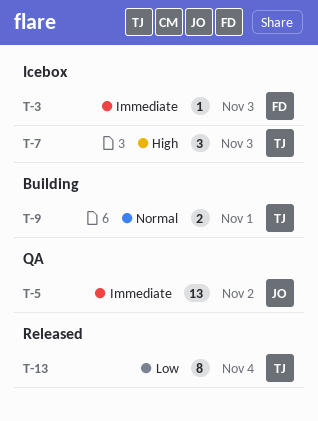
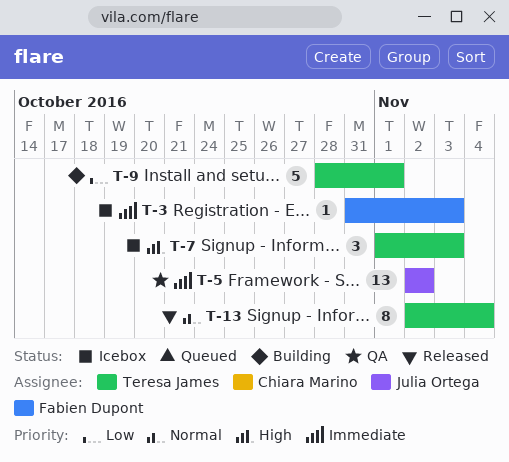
T-9, priority: Normal -> Low
T-9, estimate: 2 -> 5
T-13, priority: Low -> Normal

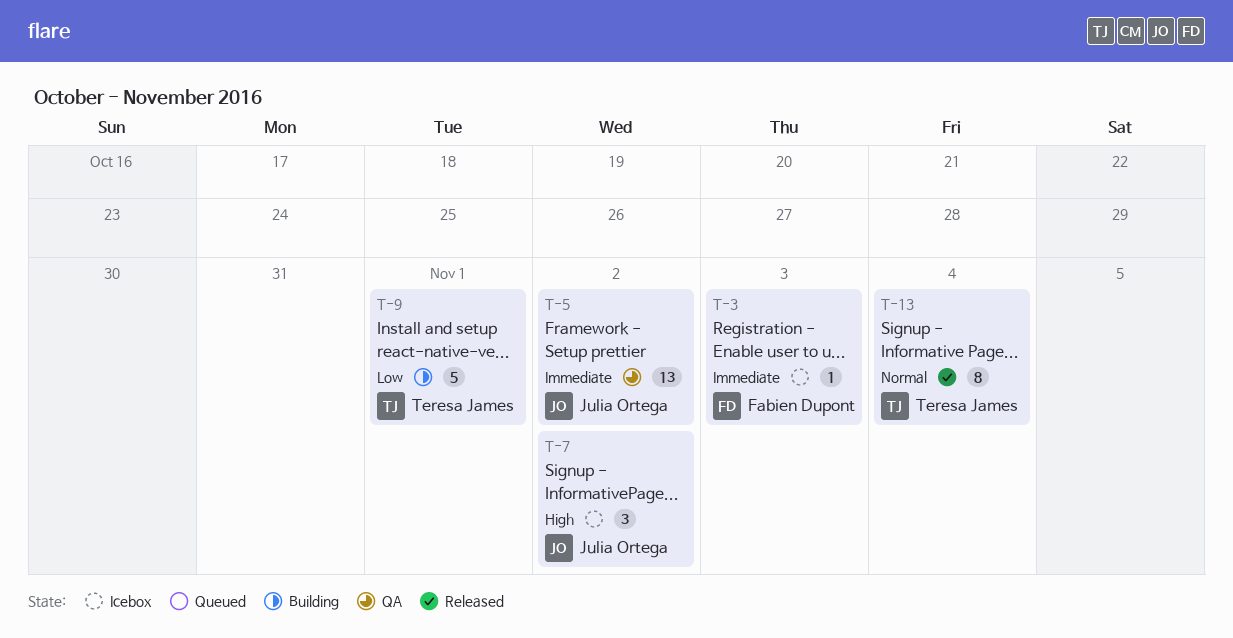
T-7, owner: Teresa James -> Julia Ortega
T-7, due: Nov 3 -> Nov 2

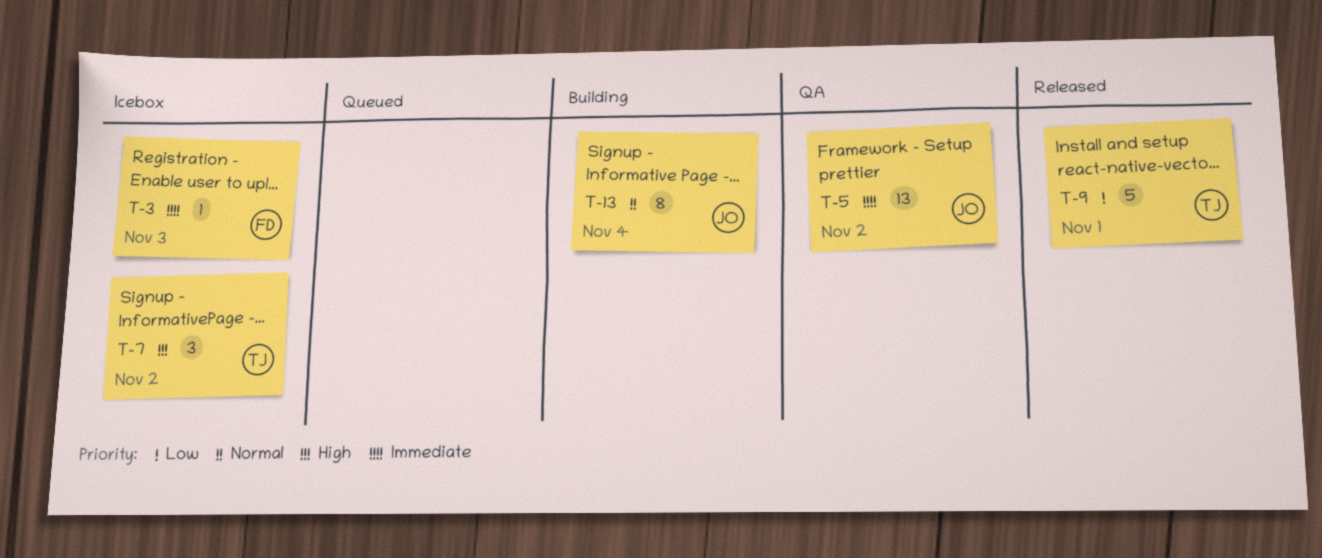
T-7, owner: Julia Ortega -> Teresa James
T-9, status: Building -> Released
T-13, status: Released -> Building
T-13, owner: Teresa James -> Julia Ortega

